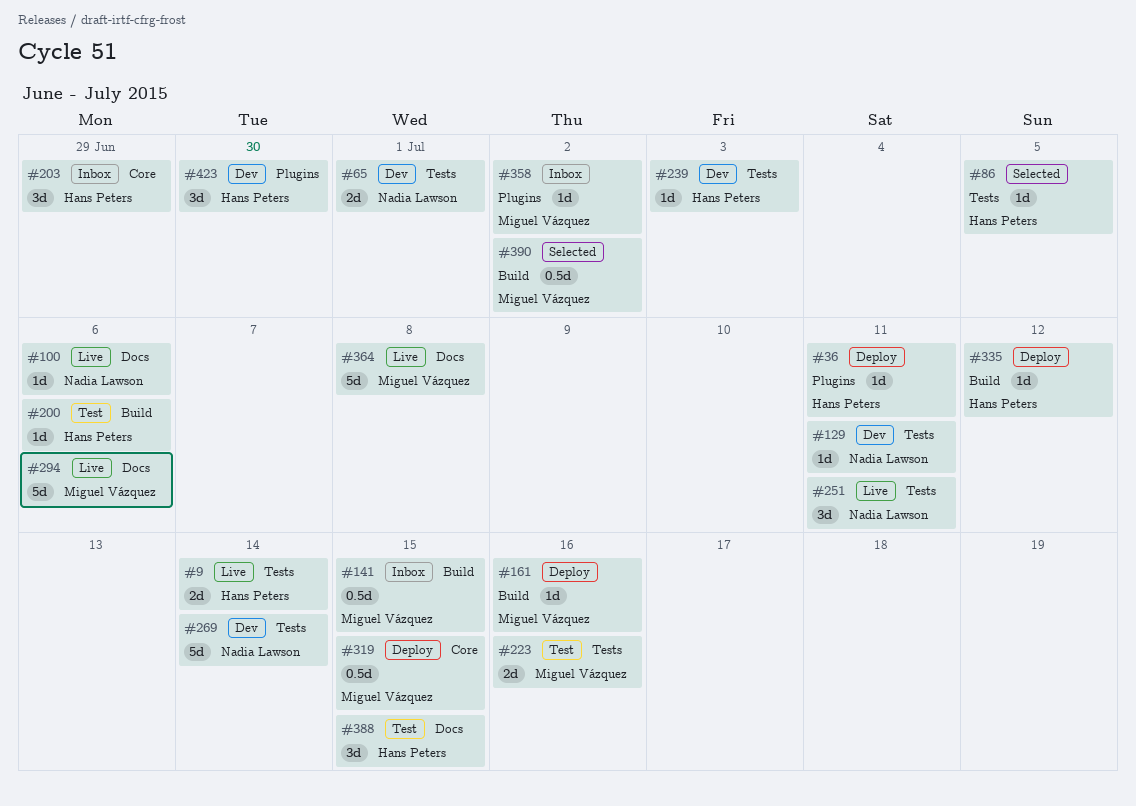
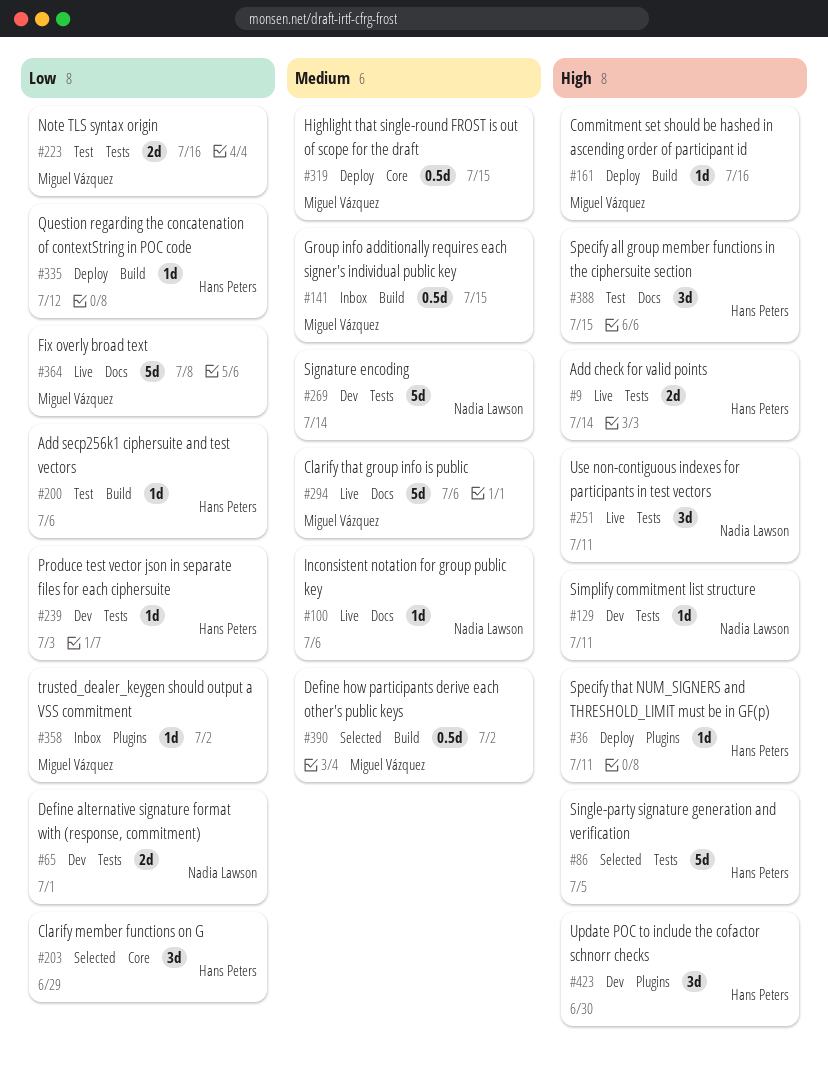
#86, estimate: 1d -> 5d
#203, status: Inbox -> Selected

